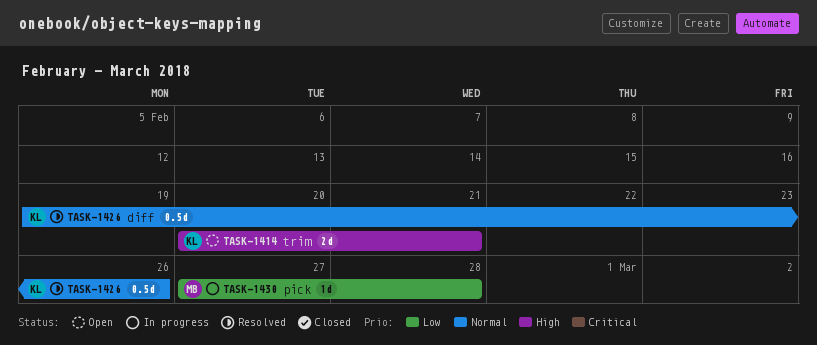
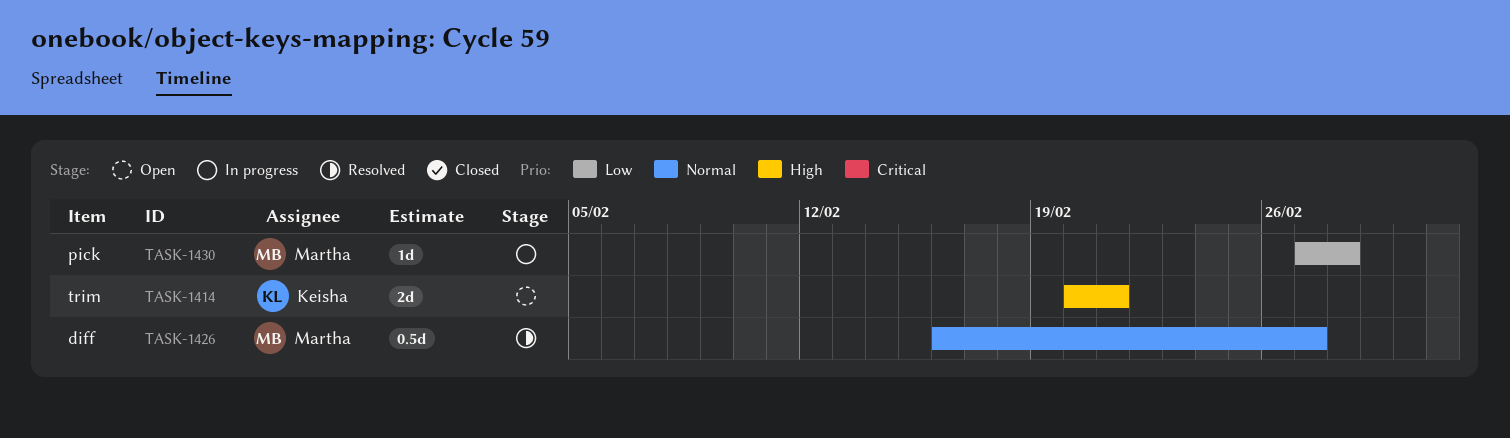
TASK-1426, owner: Keisha -> Martha
TASK-1426, start: Feb 19 -> Feb 16
TASK-1426, due: Feb 26 -> Feb 27

